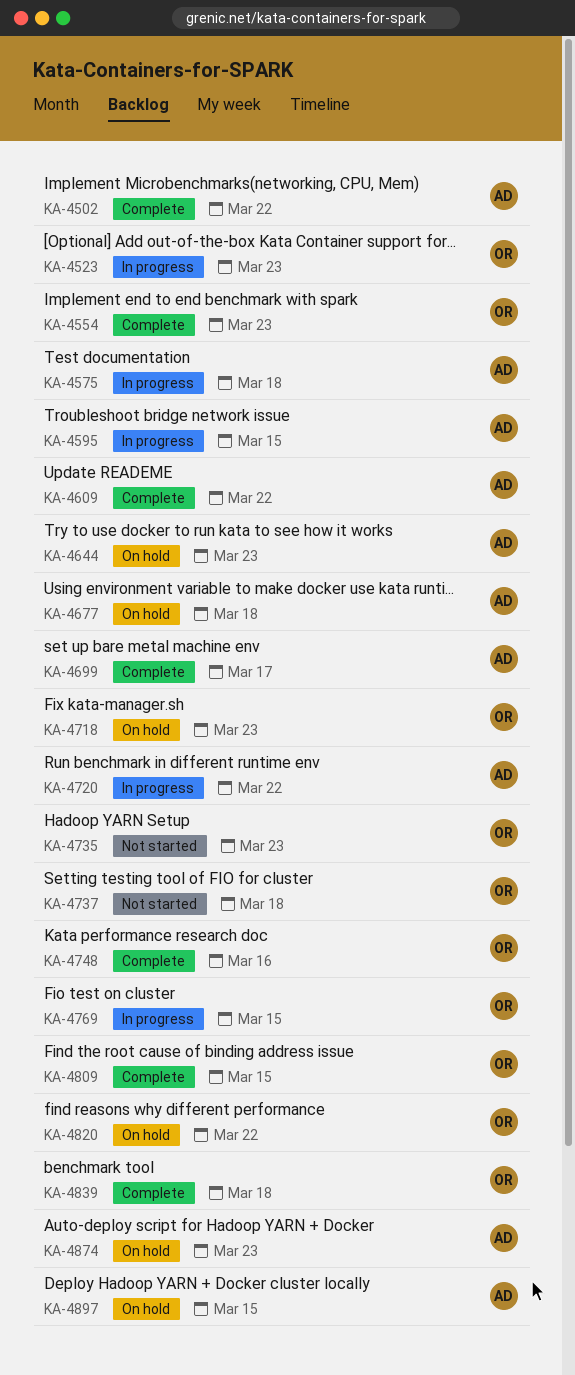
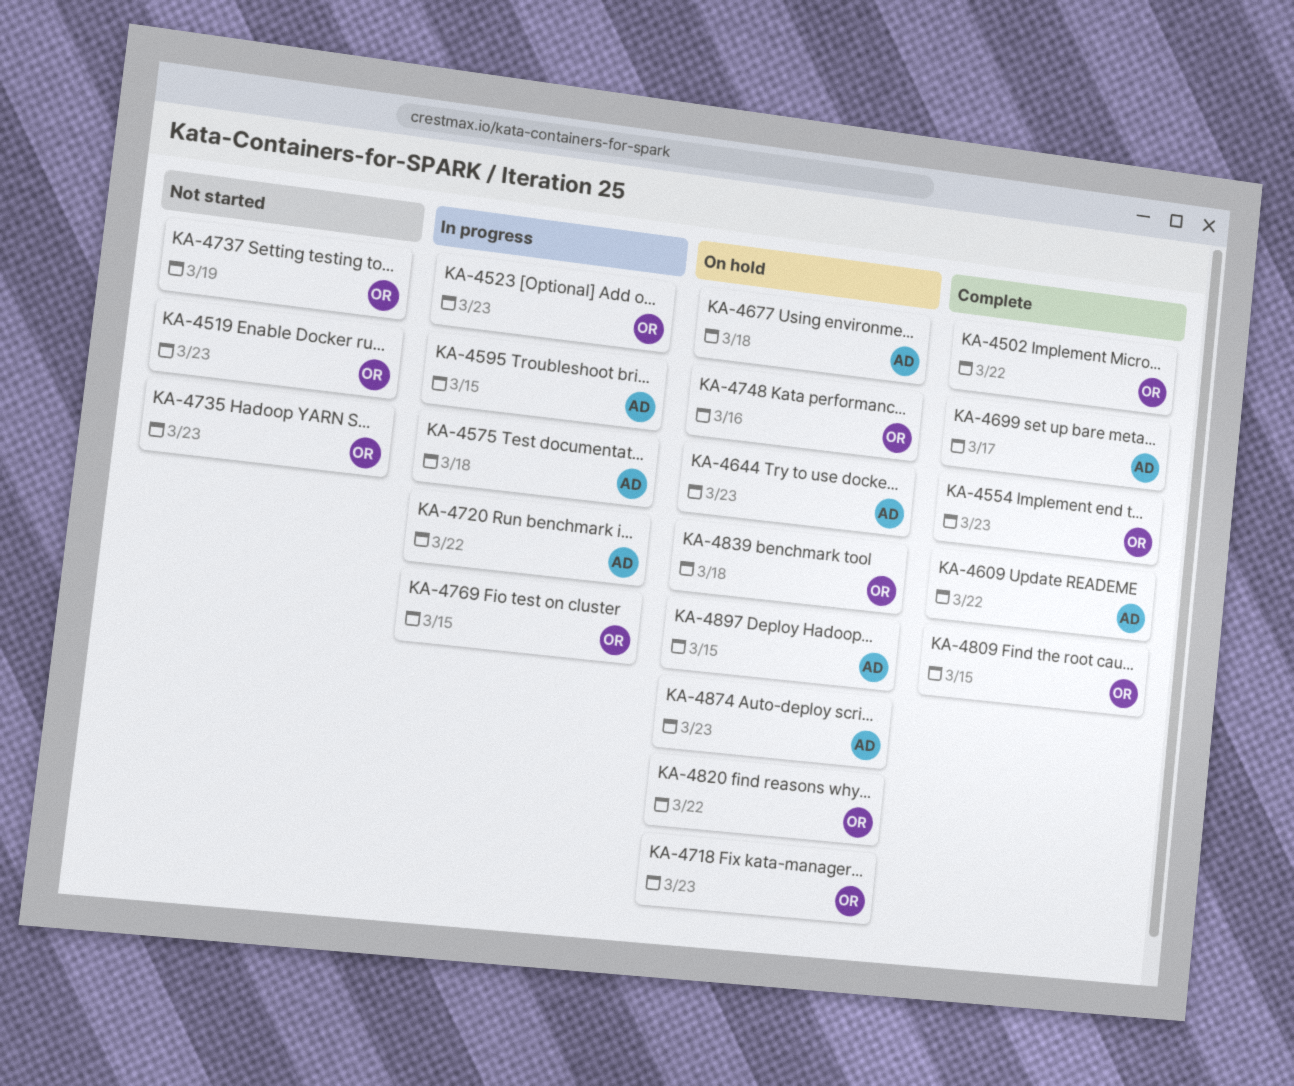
KA-4502, owner: AD -> OR
KA-4519: none -> present
KA-4737, due: Mar 18 -> Mar 19
KA-4748, status: Complete -> On hold
KA-4839, status: Complete -> On hold

